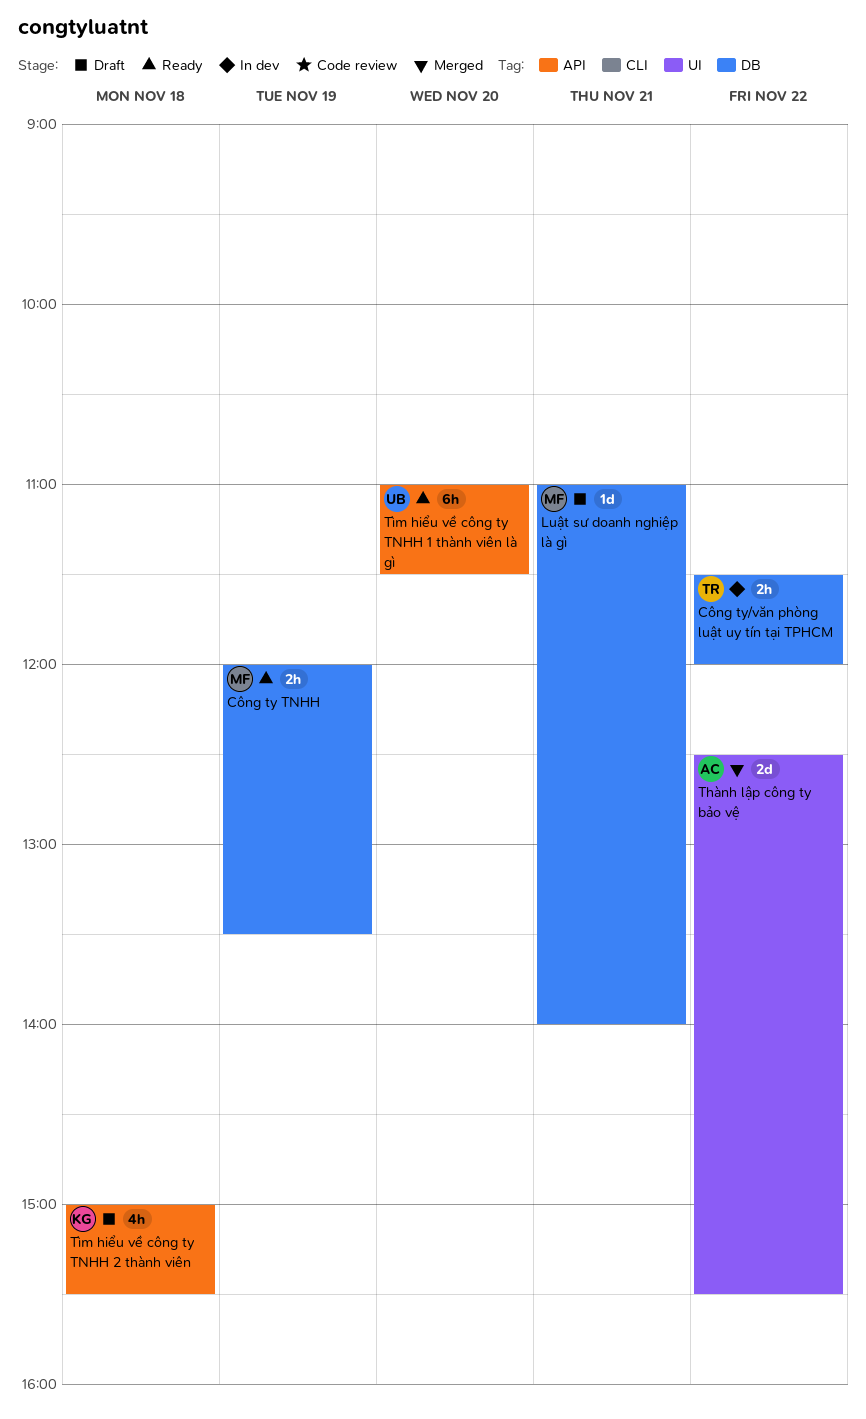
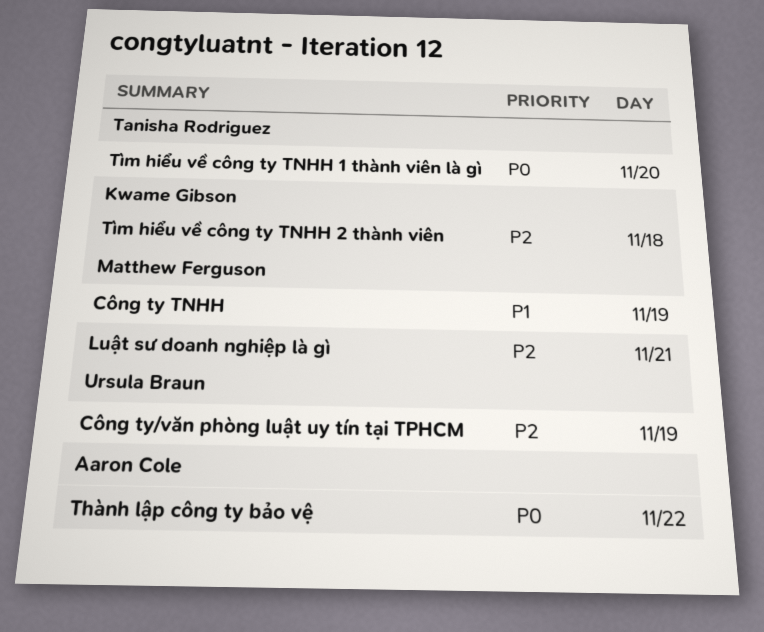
Công ty/văn phòng luật uy tín tại TPHCM, owner: Tanisha Rodriguez -> Ursula Braun
Công ty/văn phòng luật uy tín tại TPHCM, day: Nov 22 -> Nov 19
Tìm hiểu về công ty TNHH 1 thành viên là gì, owner: Ursula Braun -> Tanisha Rodriguez

